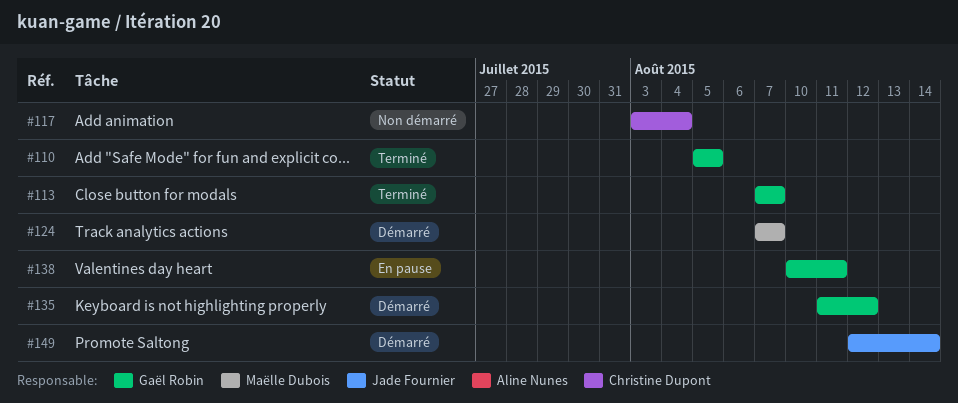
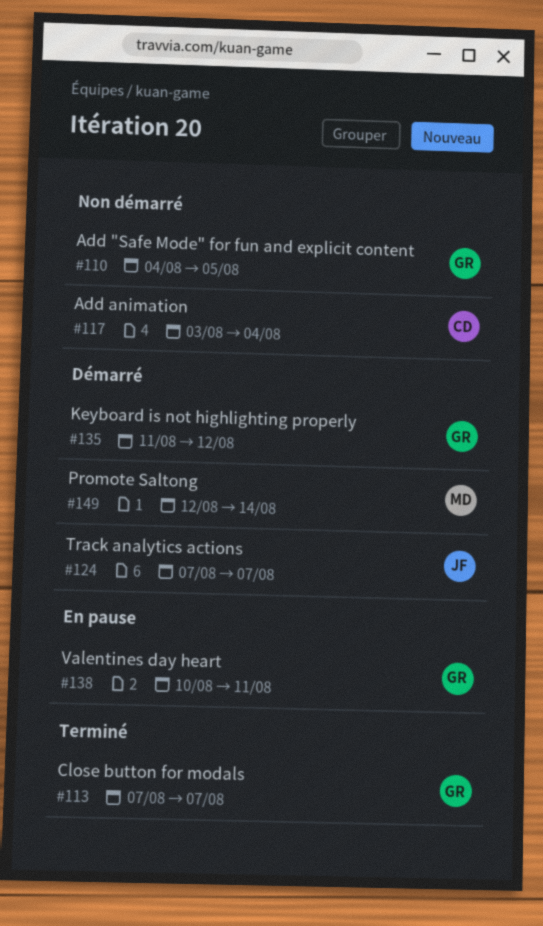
#110, status: Terminé -> Non démarré
#110, start: Aug 5 -> Aug 4
#124, owner: Maëlle Dubois -> Jade Fournier
#149, owner: Jade Fournier -> Maëlle Dubois

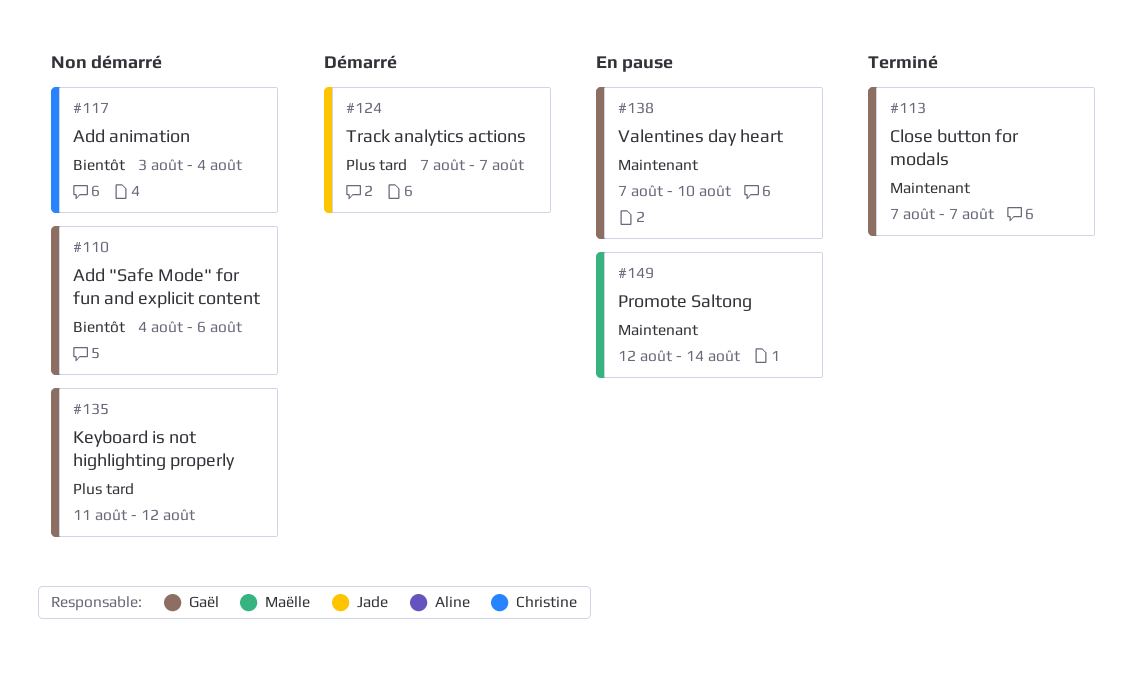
#110, due: Aug 5 -> Aug 6
#135, status: Démarré -> Non démarré
#138, start: Aug 10 -> Aug 7
#138, due: Aug 11 -> Aug 10
#149, status: Démarré -> En pause

